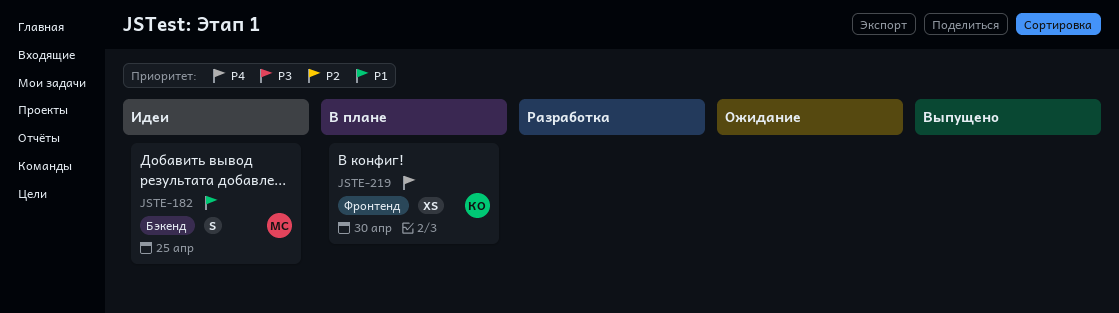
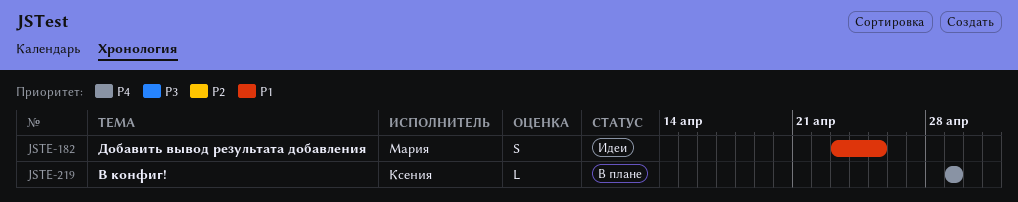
JSTE-219, estimate: XS -> L
JSTE-219, due: Apr 30 -> Apr 29

